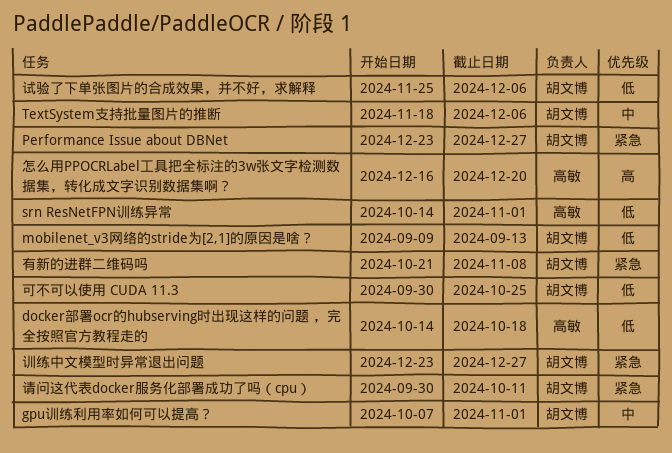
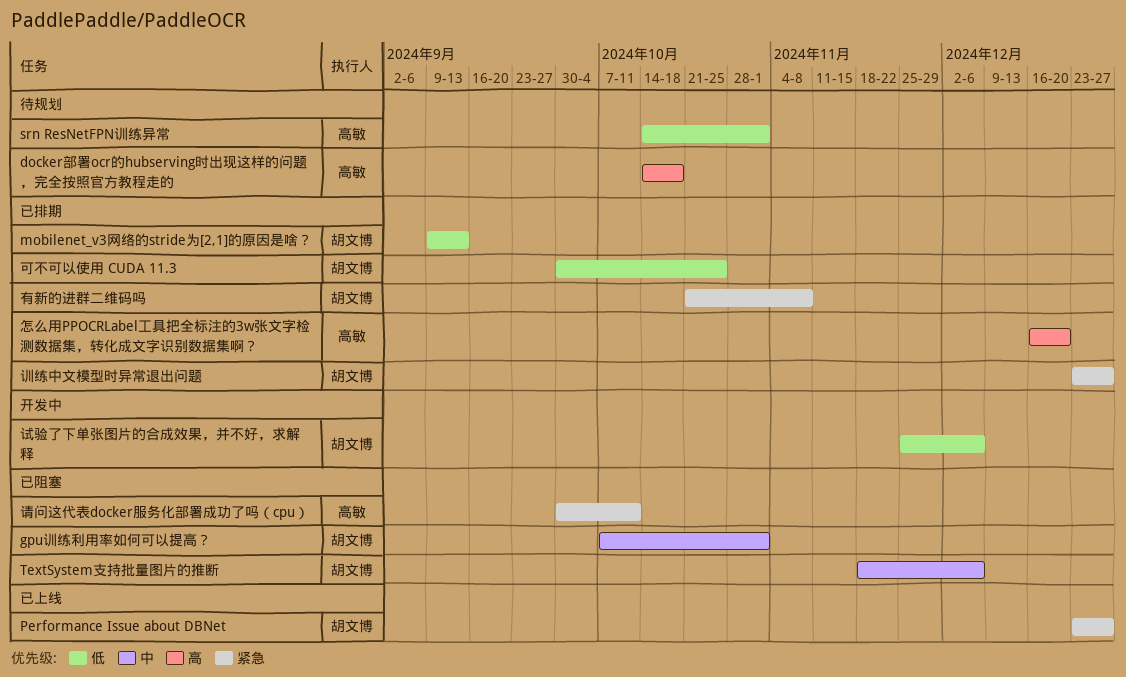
docker部署ocr的hubserving时出现这样的问题 ，完全按照官方教程走的, priority: 低 -> 高
请问这代表docker服务化部署成功了吗（cpu）, owner: 胡文博 -> 高敏

